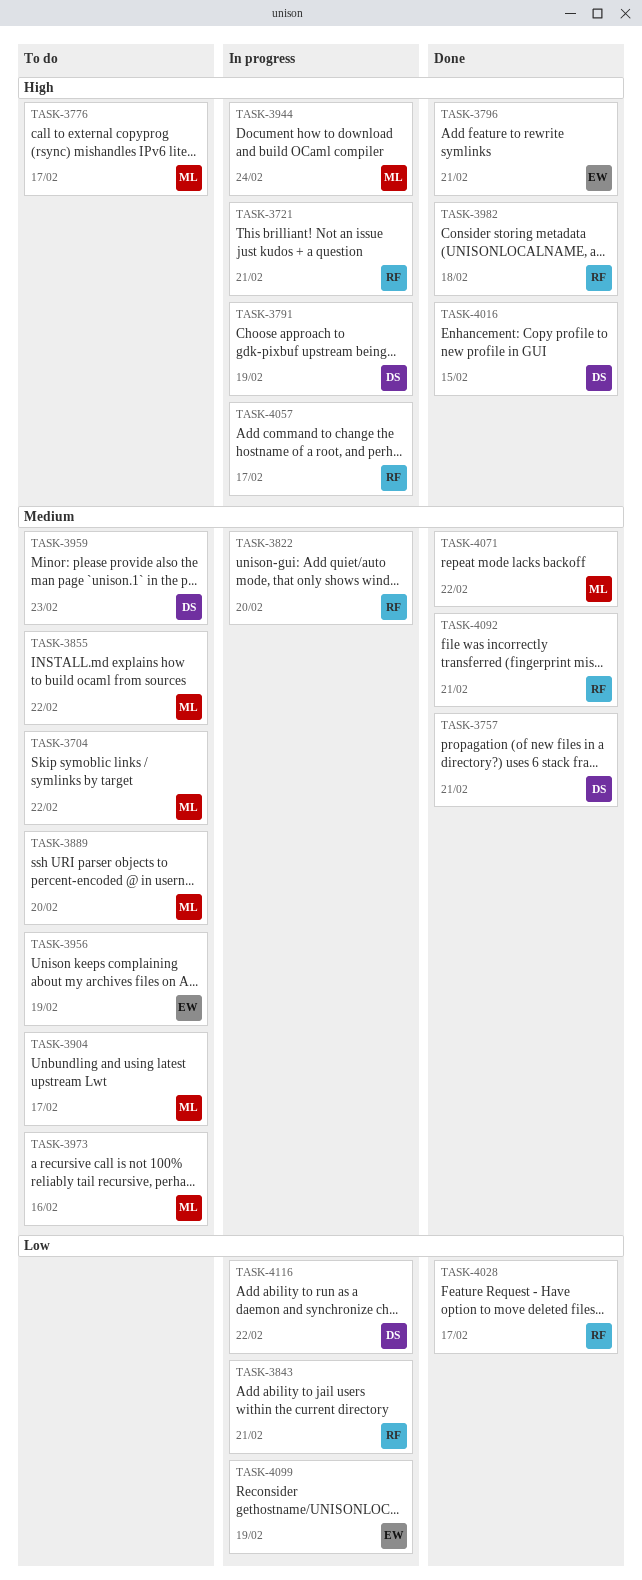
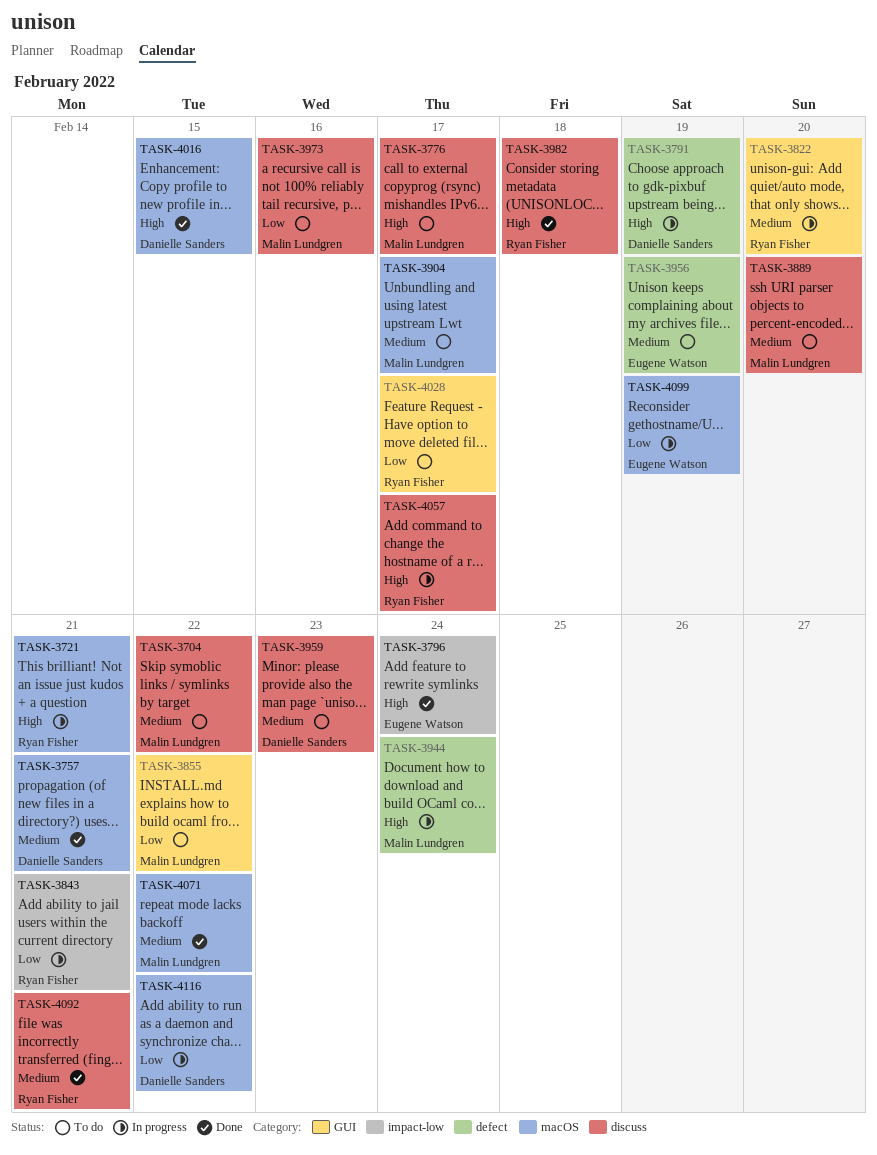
TASK-3796, due: Feb 21 -> Feb 24
TASK-3855, priority: Medium -> Low
TASK-3973, priority: Medium -> Low
TASK-4028, status: Done -> To do

